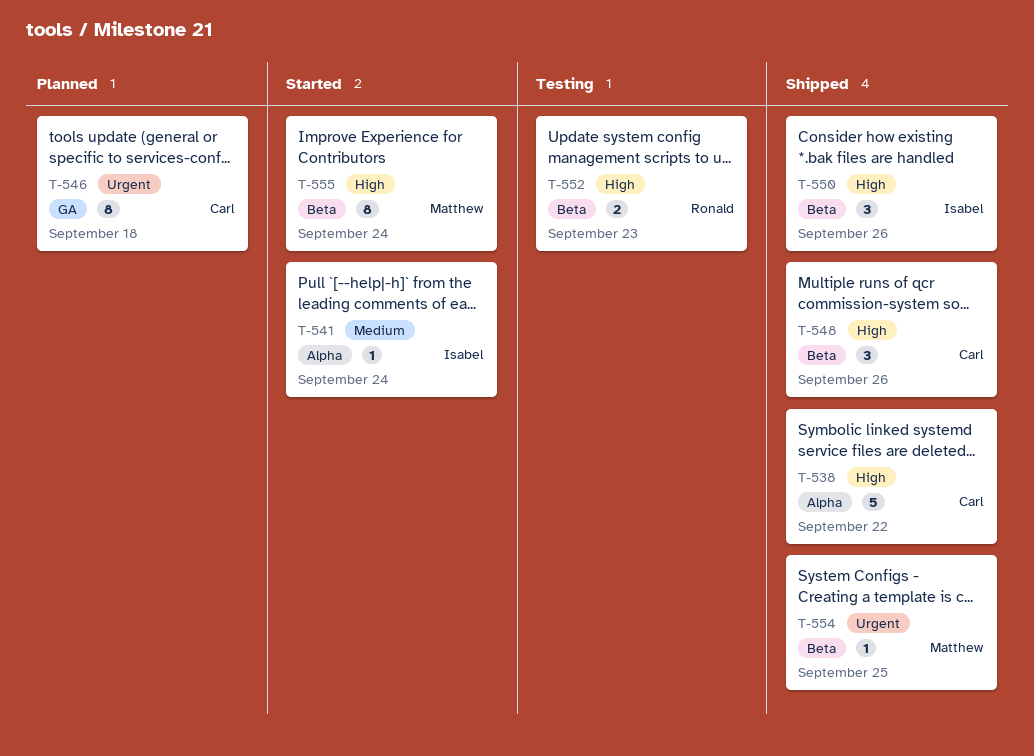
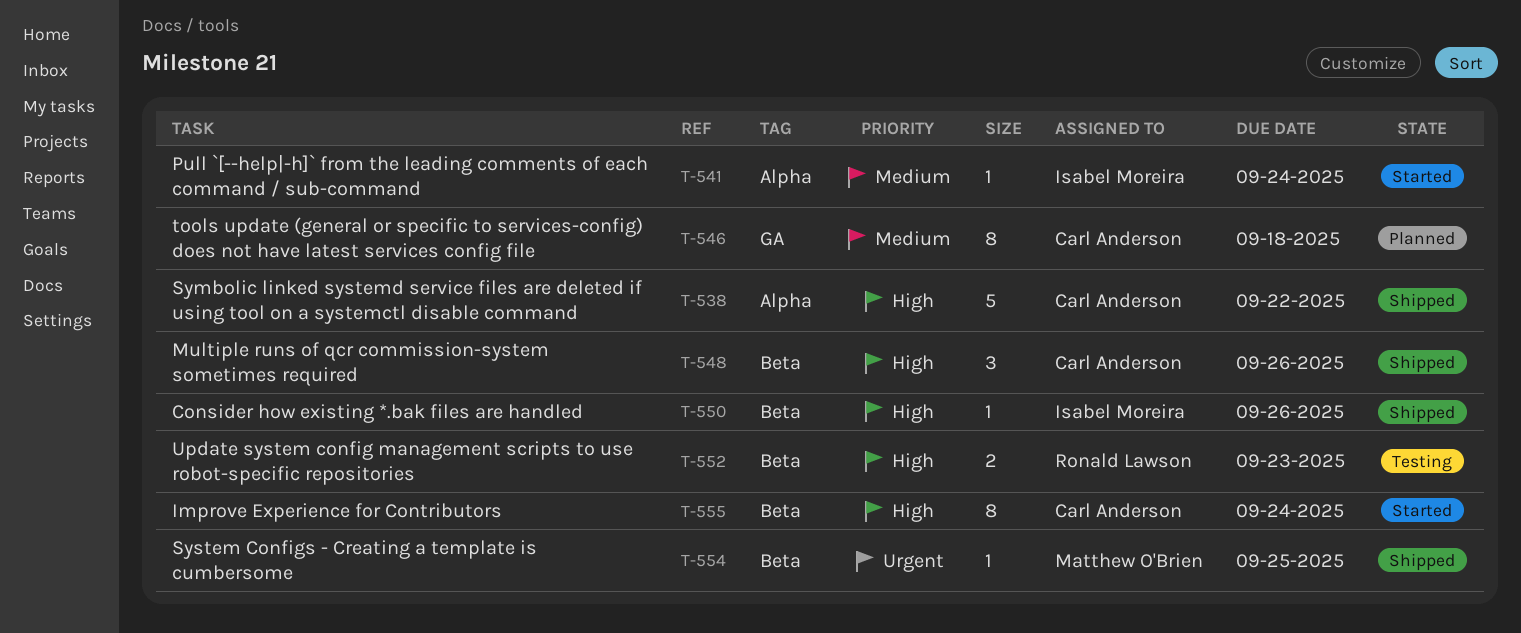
T-546, priority: Urgent -> Medium
T-550, estimate: 3 -> 1
T-555, owner: Matthew O'Brien -> Carl Anderson

